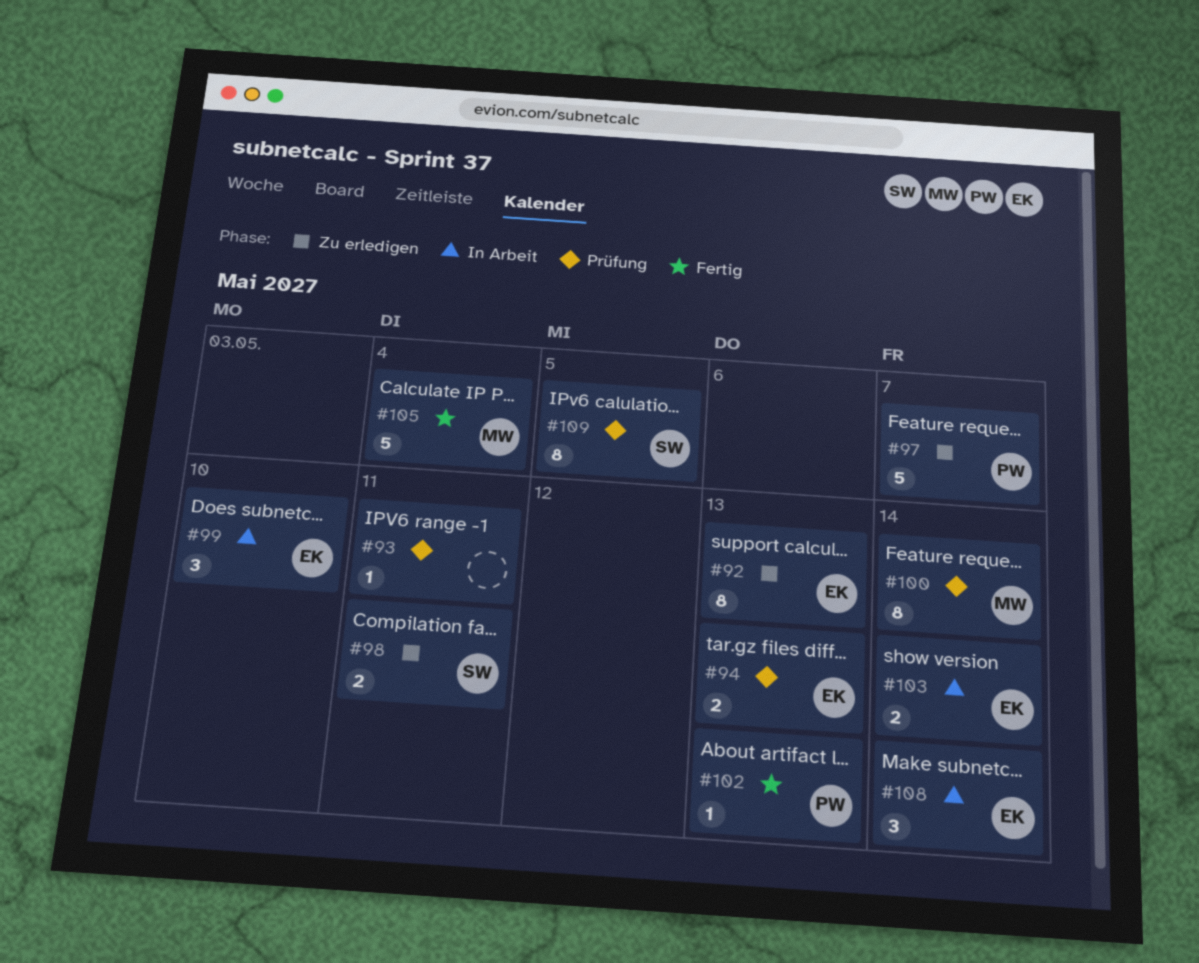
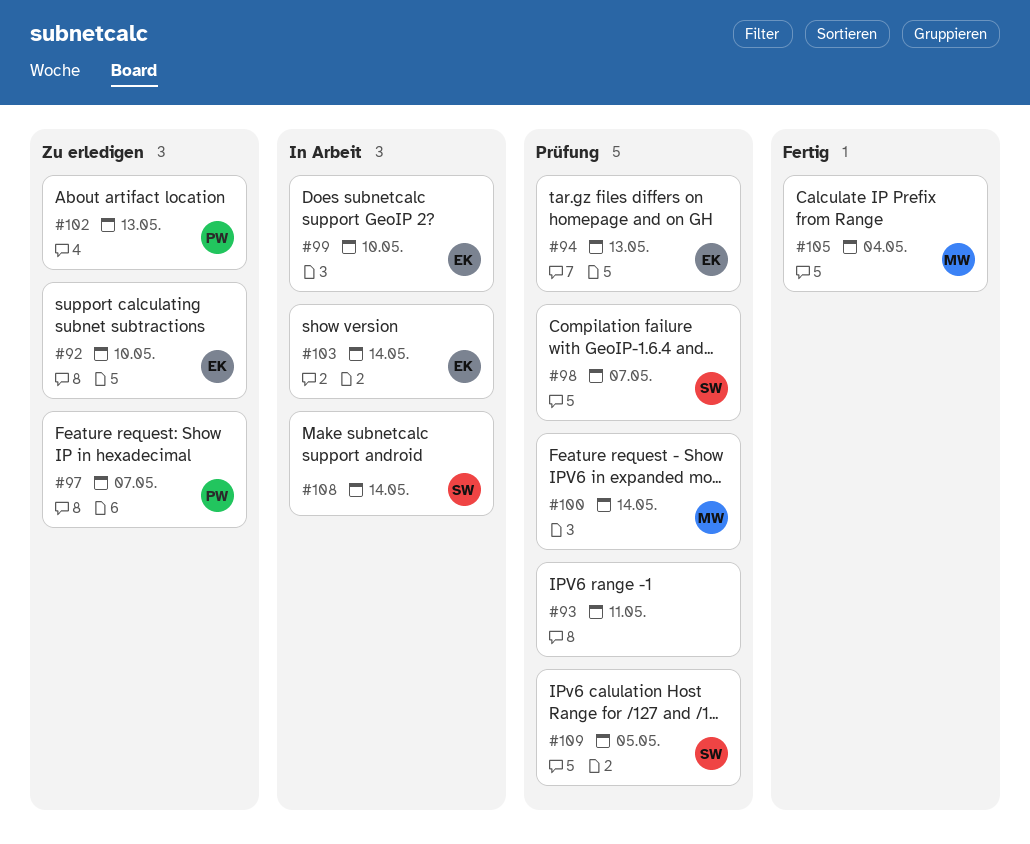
#92, due: May 13 -> May 10
#98, status: Zu erledigen -> Prüfung
#98, due: May 11 -> May 7
#102, status: Fertig -> Zu erledigen
#108, owner: EK -> SW

